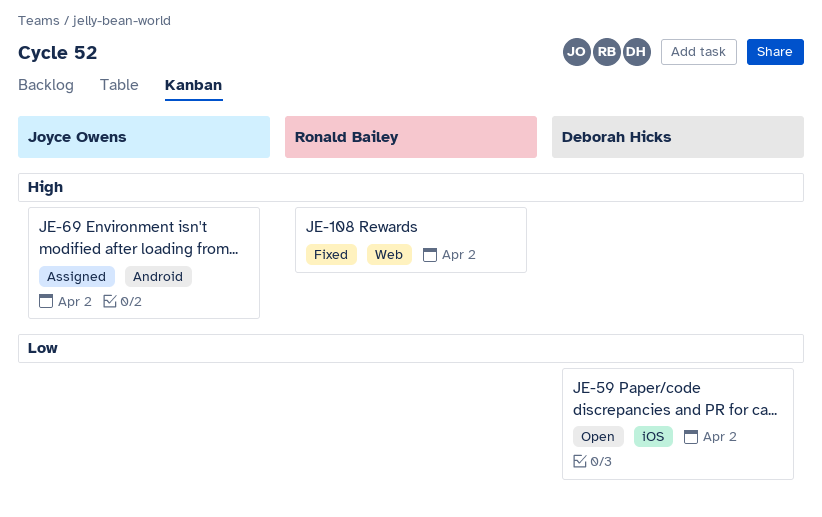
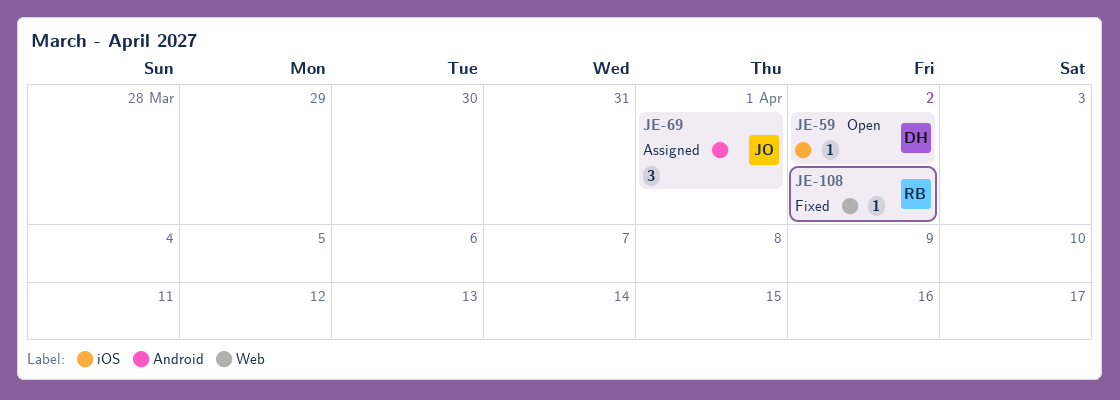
JE-69, due: Apr 2 -> Apr 1

